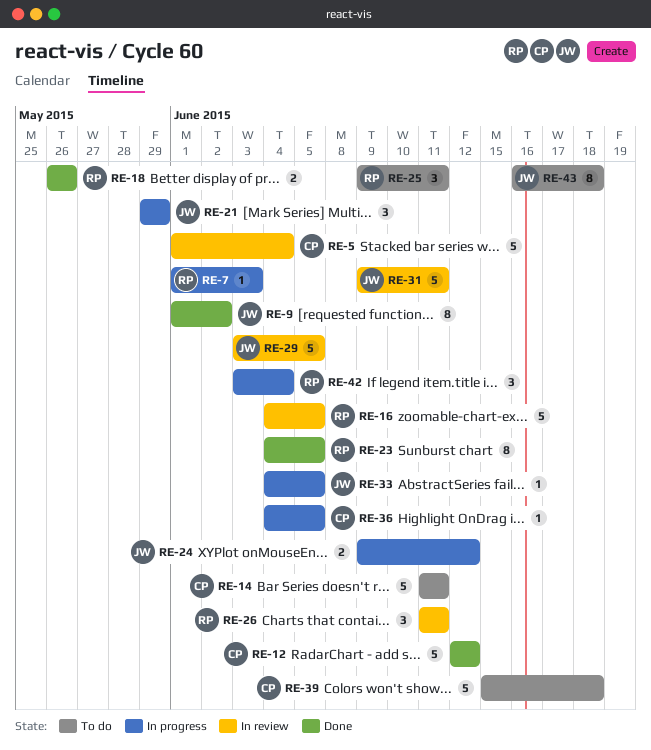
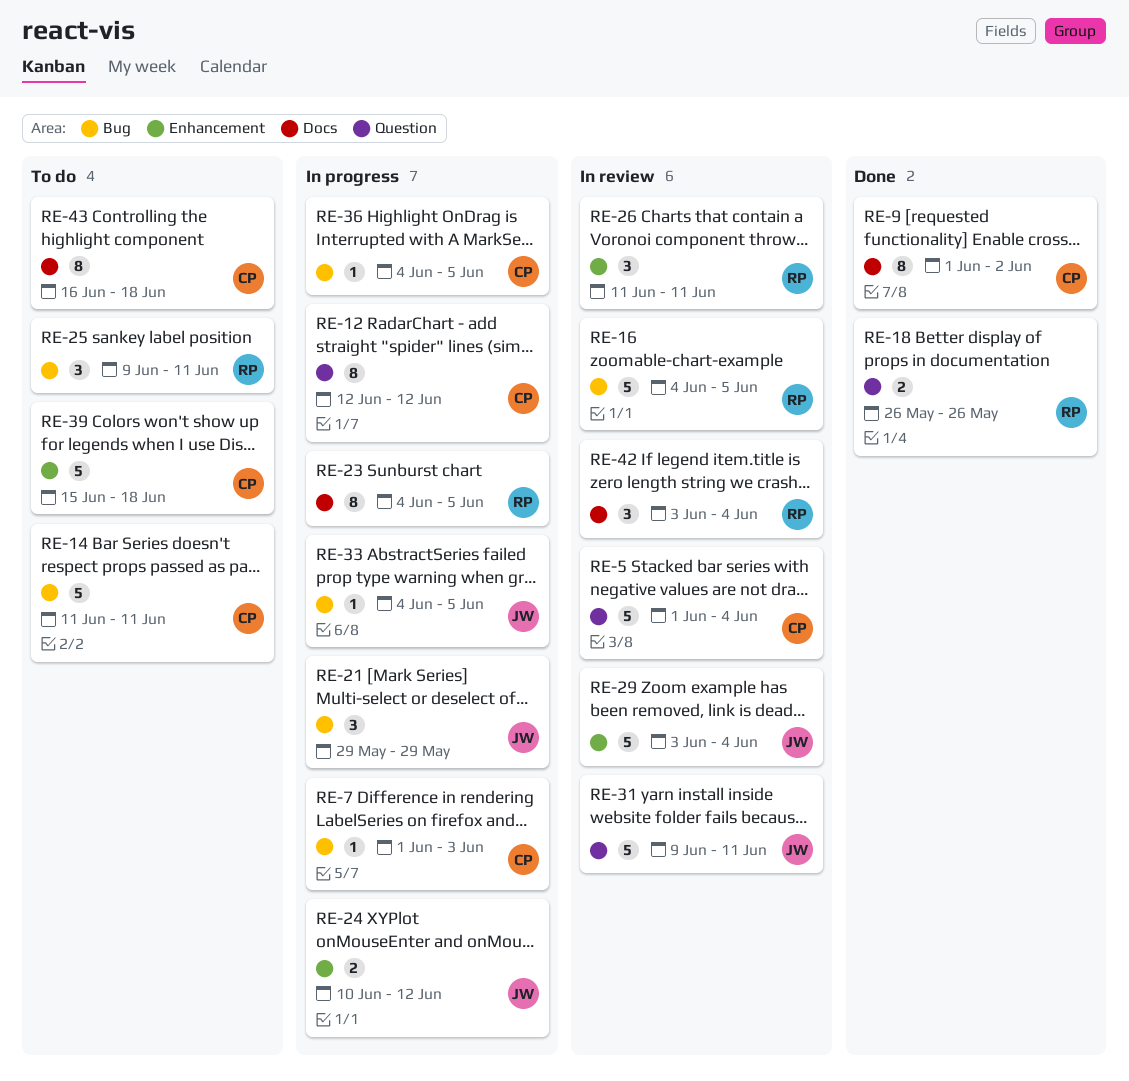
RE-7, owner: RP -> CP
RE-9, owner: JW -> CP
RE-12, status: Done -> In progress
RE-12, estimate: 5 -> 8
RE-23, status: Done -> In progress
RE-24, start: Jun 9 -> Jun 10
RE-29, due: Jun 5 -> Jun 4
RE-42, status: In progress -> In review
RE-43, owner: JW -> CP

